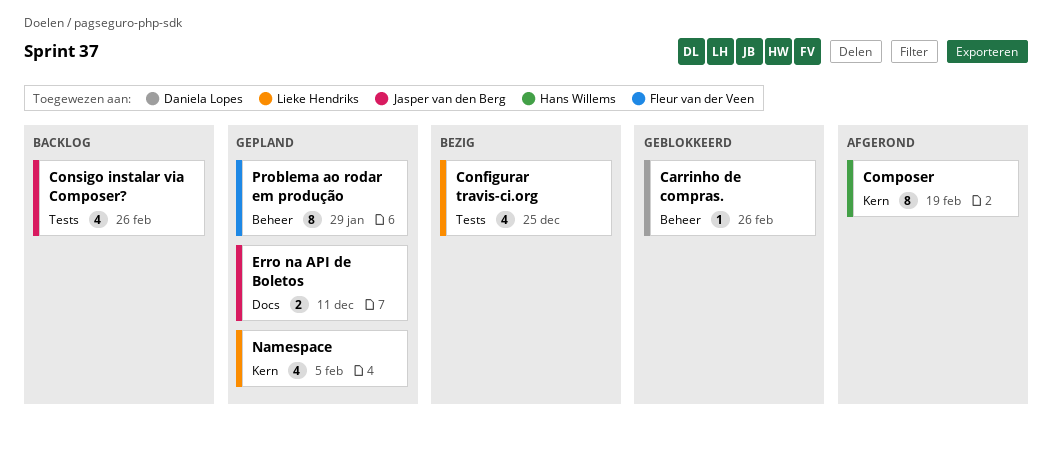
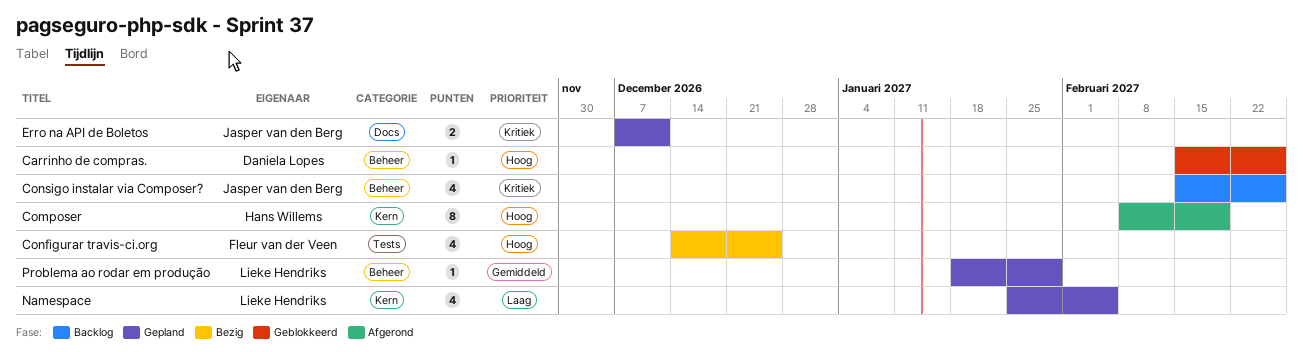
Configurar travis-ci.org, owner: Lieke Hendriks -> Fleur van der Veen
Consigo instalar via Composer?, label: Tests -> Beheer
Problema ao rodar em produção, owner: Fleur van der Veen -> Lieke Hendriks
Problema ao rodar em produção, estimate: 8 -> 1

